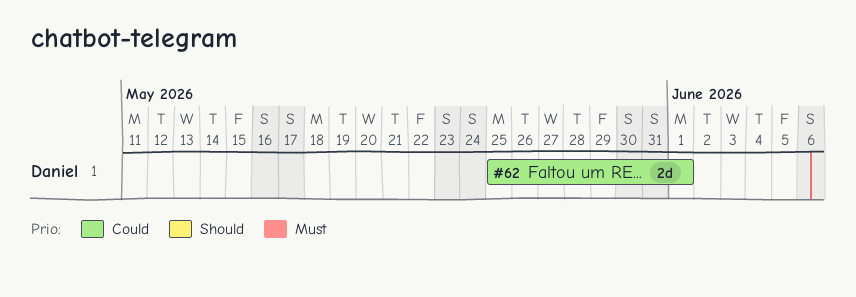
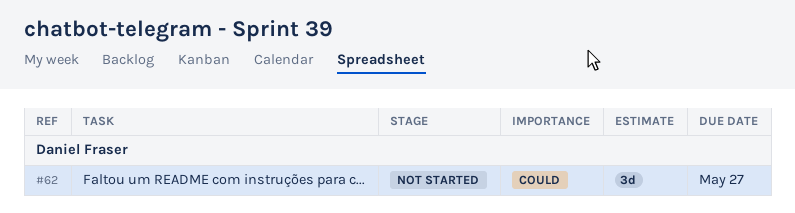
#62, estimate: 2d -> 3d
#62, due: Jun 1 -> May 27

